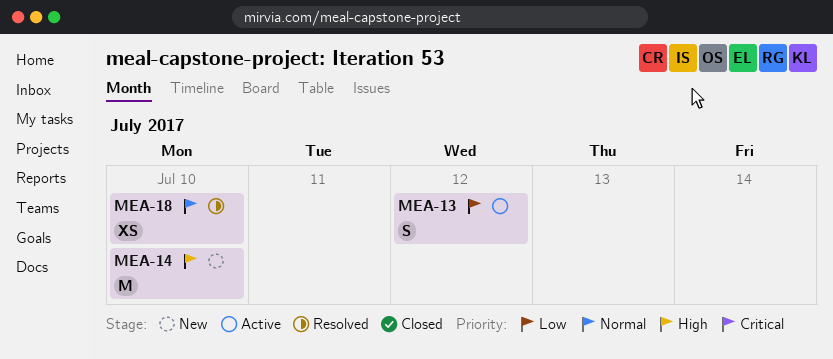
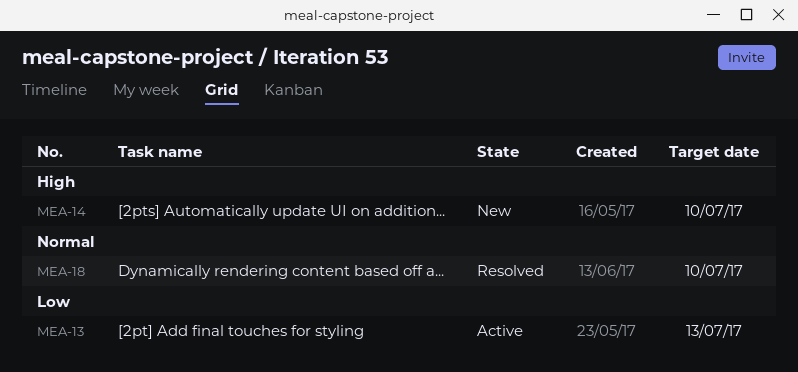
MEA-13, due: Jul 12 -> Jul 13

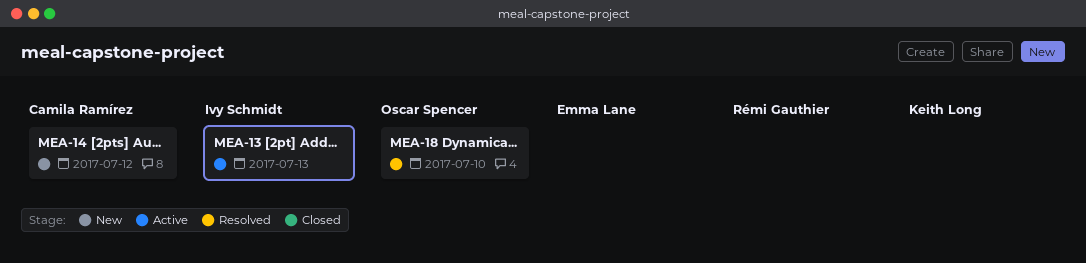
MEA-14, due: Jul 10 -> Jul 12

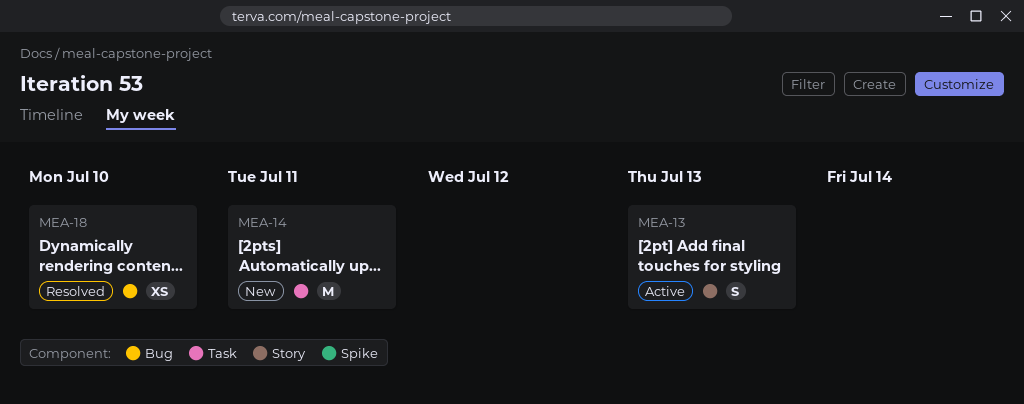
MEA-14, due: Jul 12 -> Jul 11

